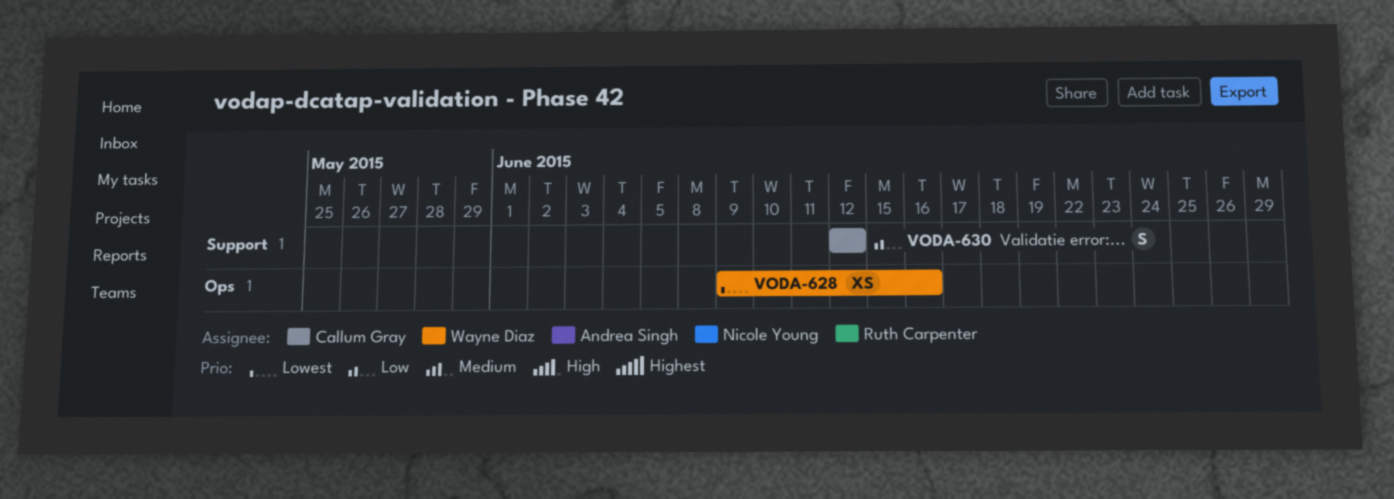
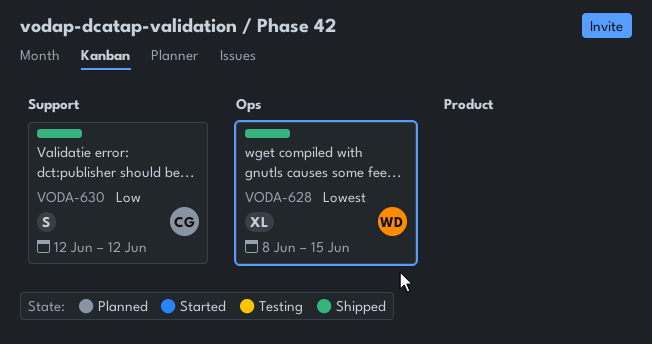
VODA-628, estimate: XS -> XL
VODA-628, start: Jun 9 -> Jun 8
VODA-628, due: Jun 16 -> Jun 15

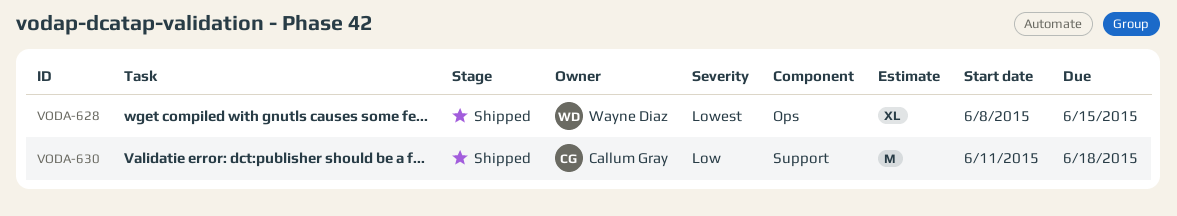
VODA-630, estimate: S -> M
VODA-630, start: Jun 12 -> Jun 11
VODA-630, due: Jun 12 -> Jun 18

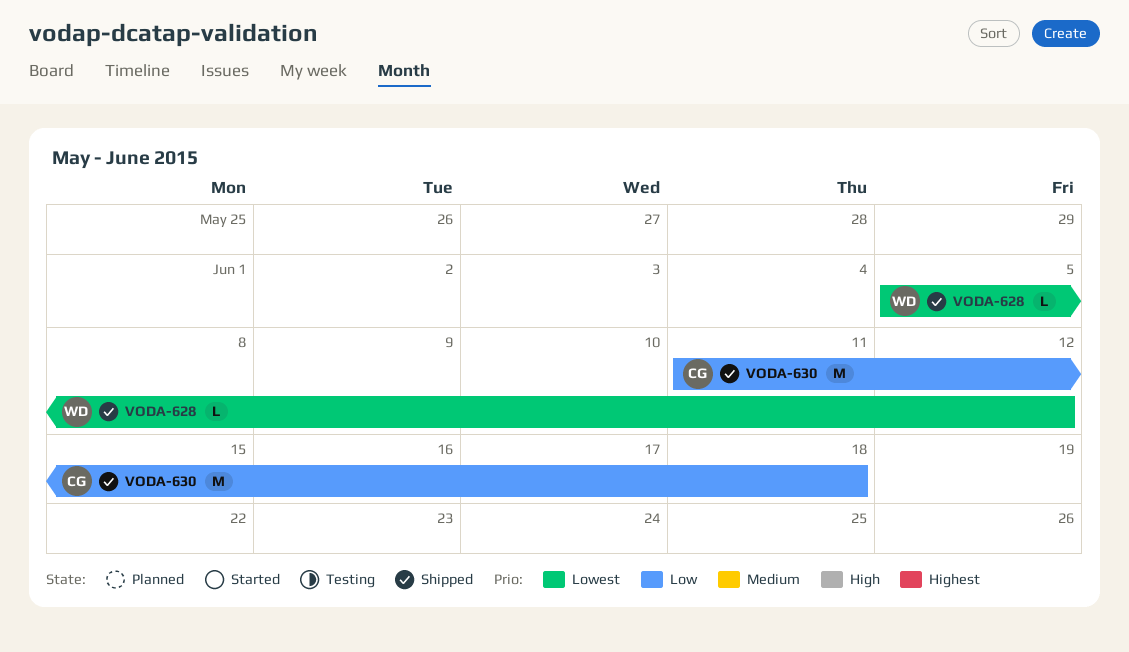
VODA-628, estimate: XL -> L
VODA-628, start: Jun 8 -> Jun 5
VODA-628, due: Jun 15 -> Jun 12

